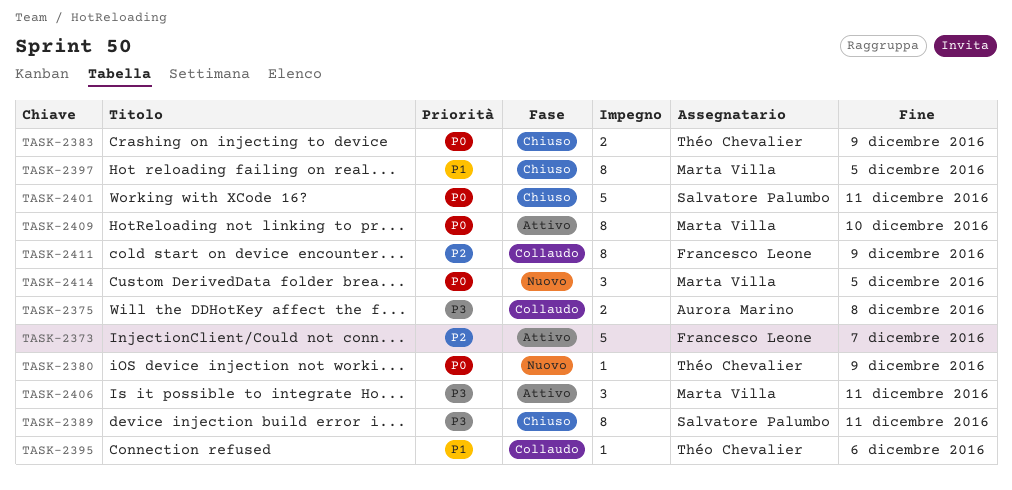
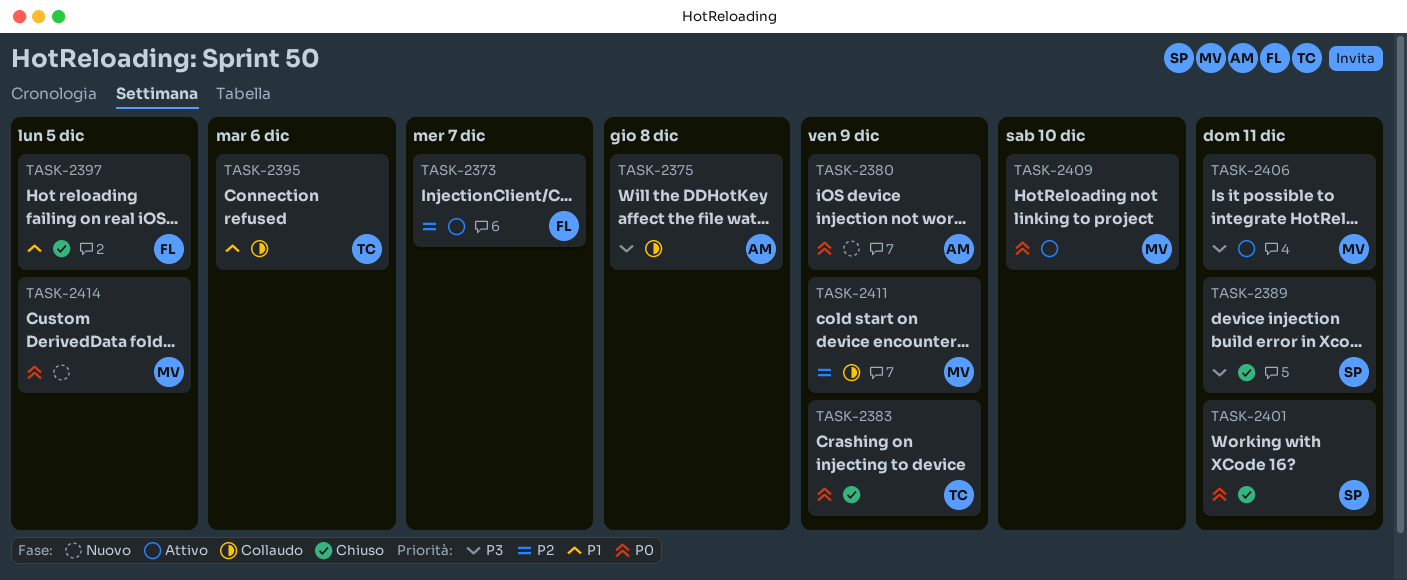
TASK-2380, owner: Théo Chevalier -> Aurora Marino
TASK-2397, owner: Marta Villa -> Francesco Leone
TASK-2411, owner: Francesco Leone -> Marta Villa

